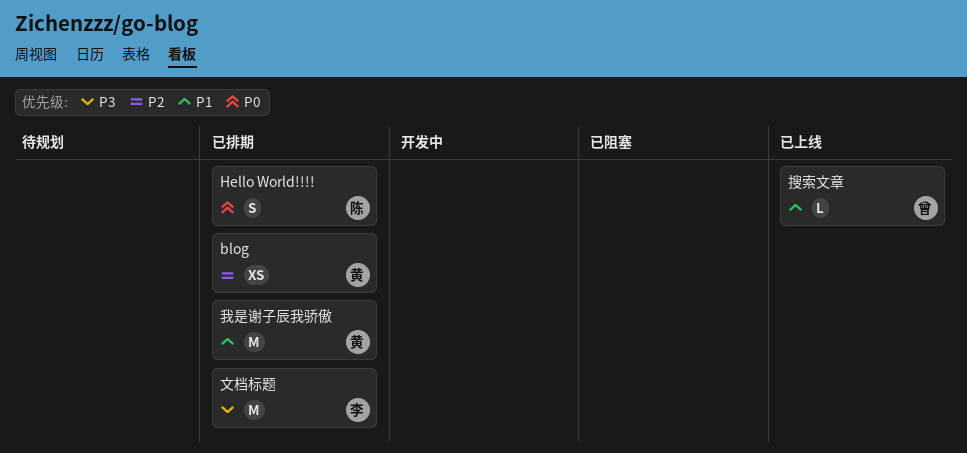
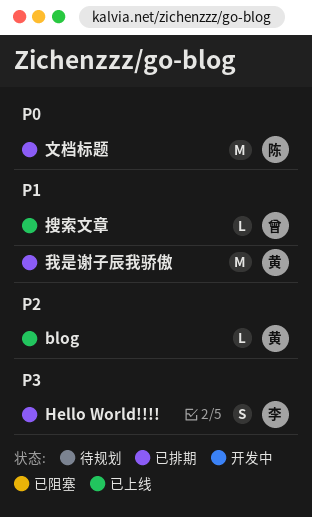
blog, status: 已排期 -> 已上线
blog, estimate: XS -> L
Hello World!!!!, owner: 陈 -> 李
Hello World!!!!, priority: P0 -> P3
文档标题, owner: 李 -> 陈
文档标题, priority: P3 -> P0

